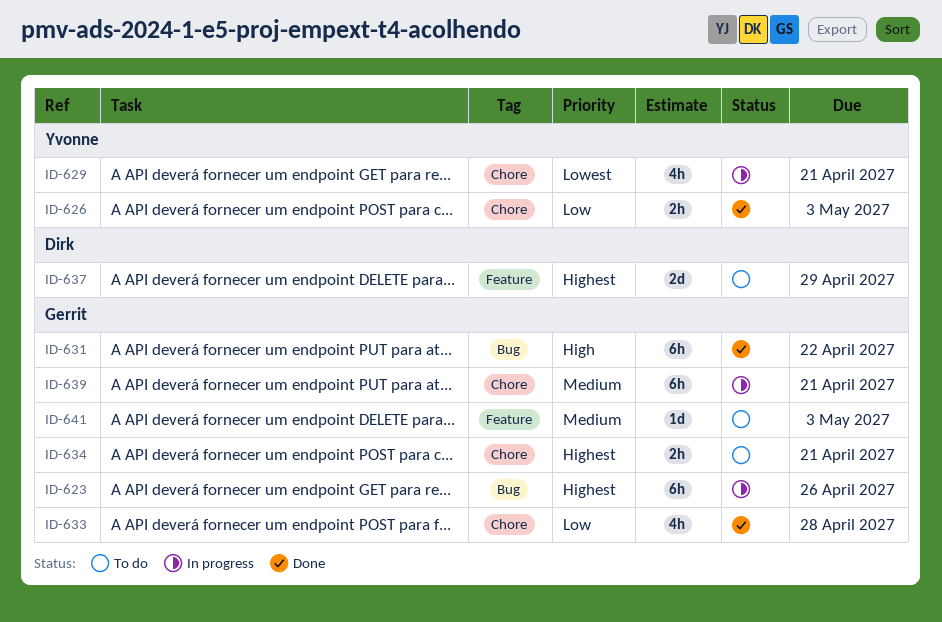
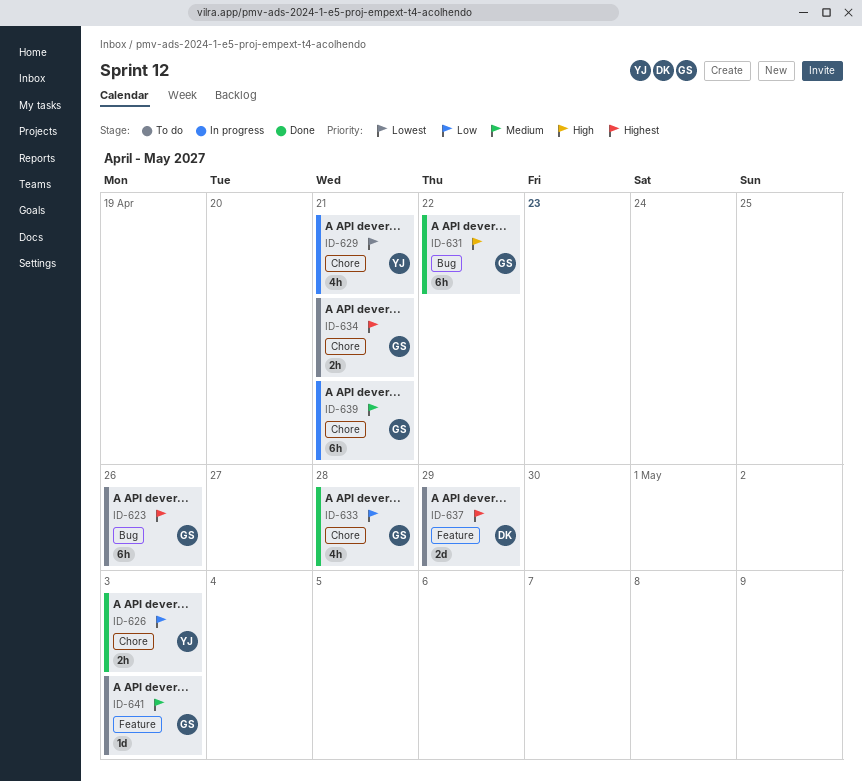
ID-623, status: In progress -> To do

